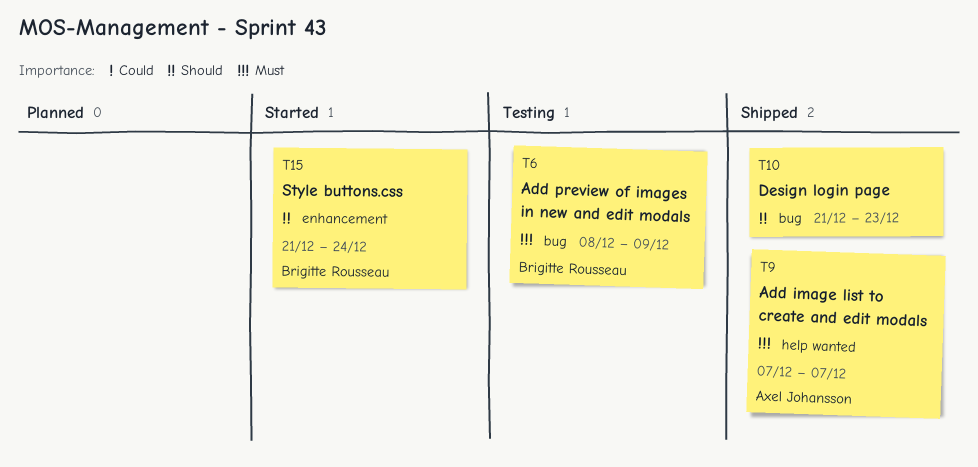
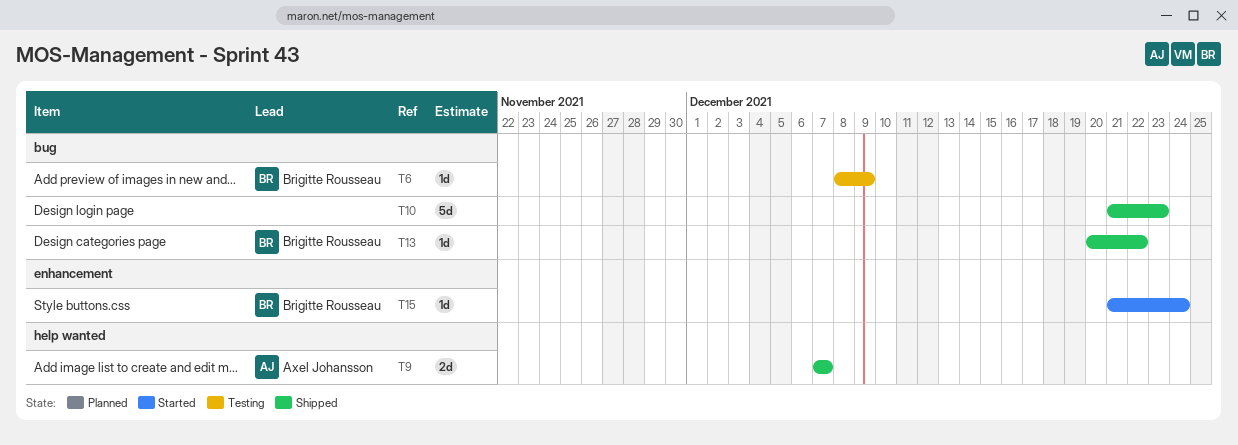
T13: none -> present

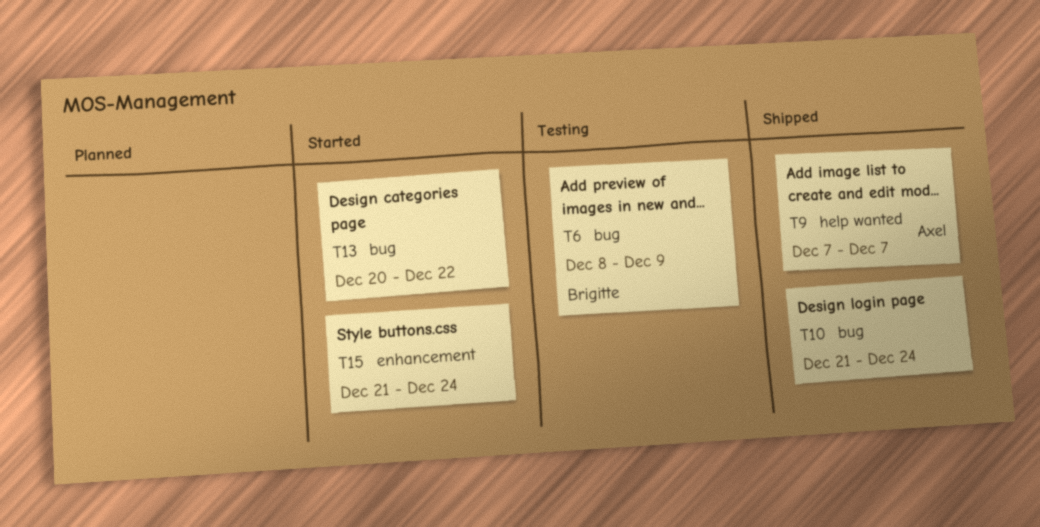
T10, due: Dec 23 -> Dec 24
T13, status: Shipped -> Started
T13, owner: Brigitte Rousseau -> none
T15, owner: Brigitte Rousseau -> none

